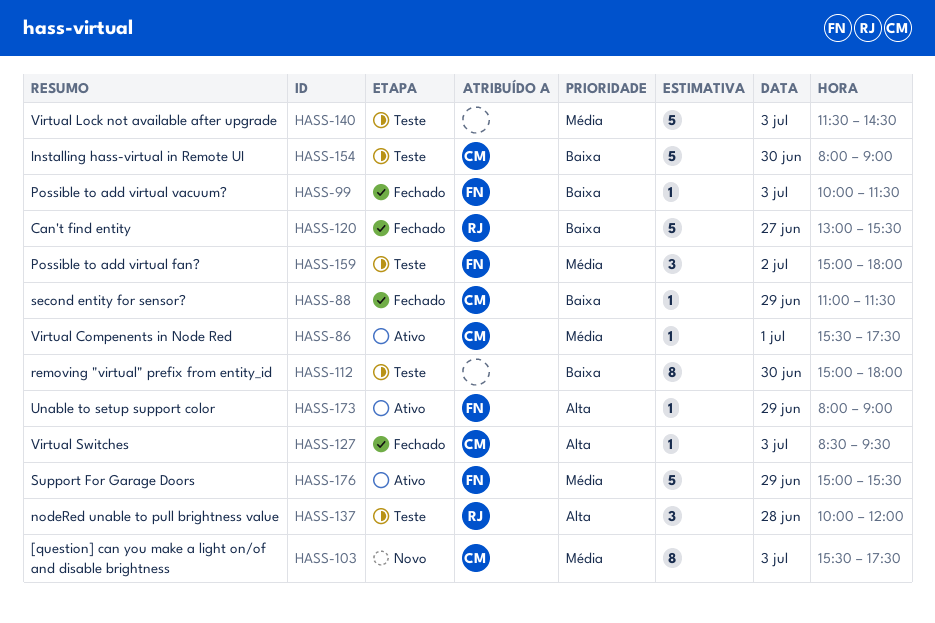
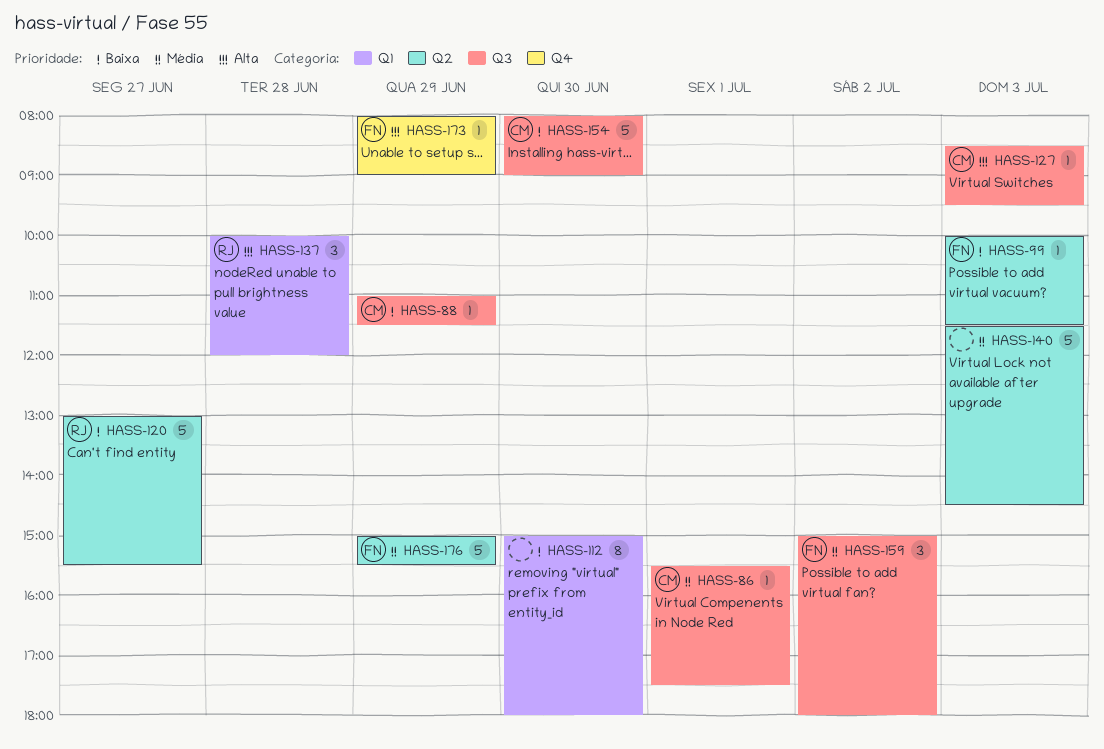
HASS-103: present -> none

